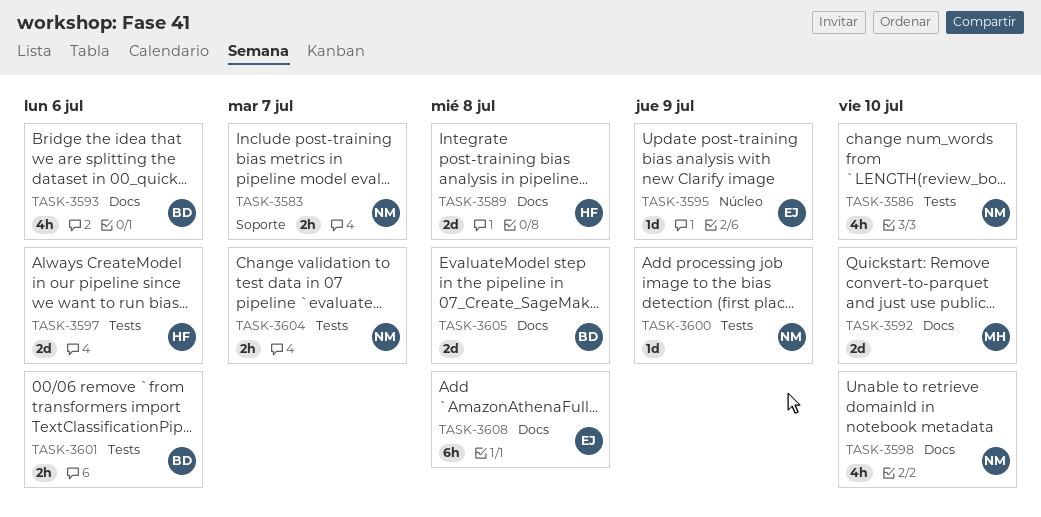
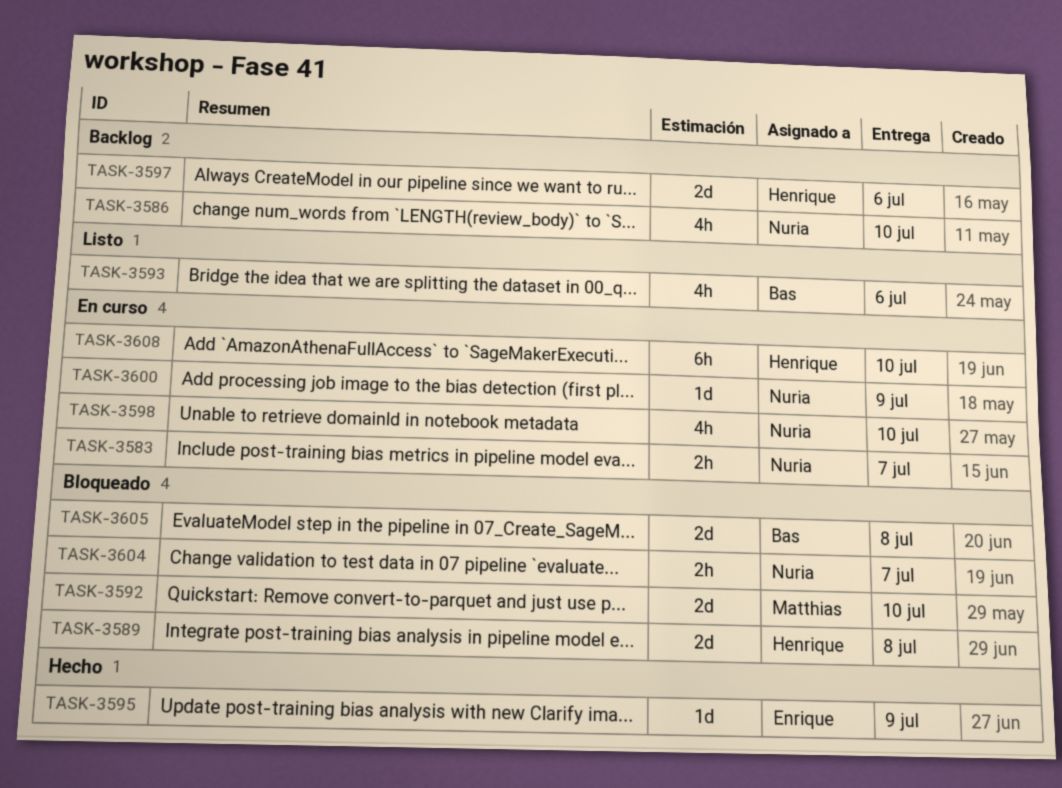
TASK-3601: present -> none
TASK-3608, owner: Enrique -> Henrique
TASK-3608, due: Jul 8 -> Jul 10

